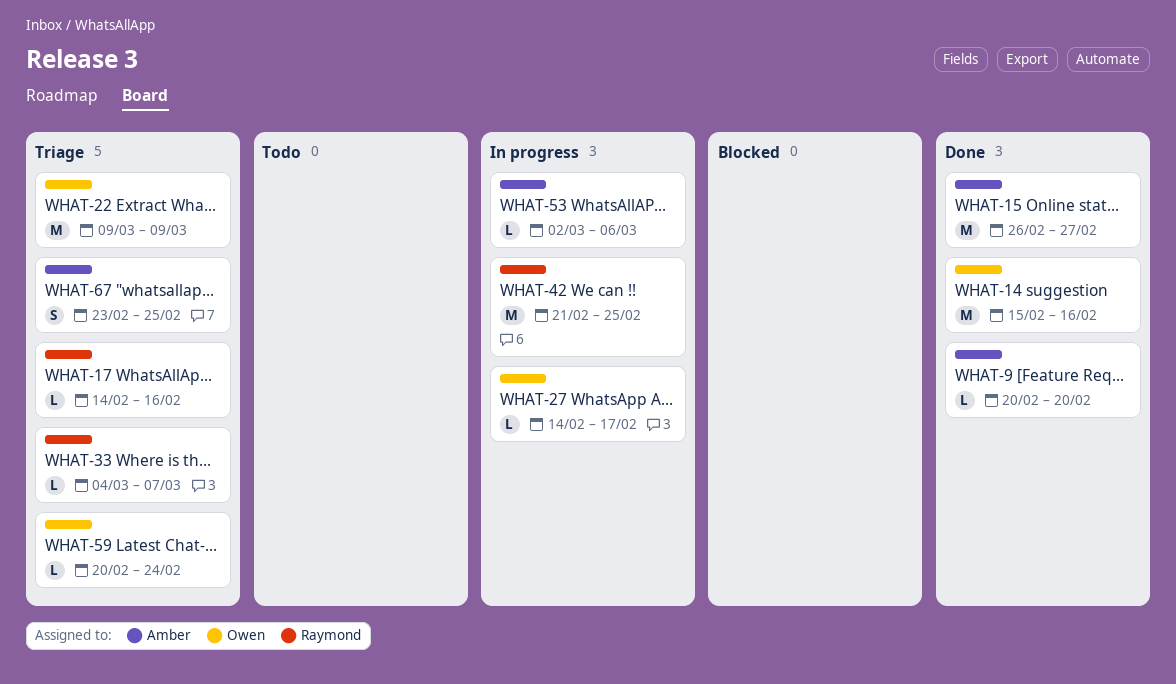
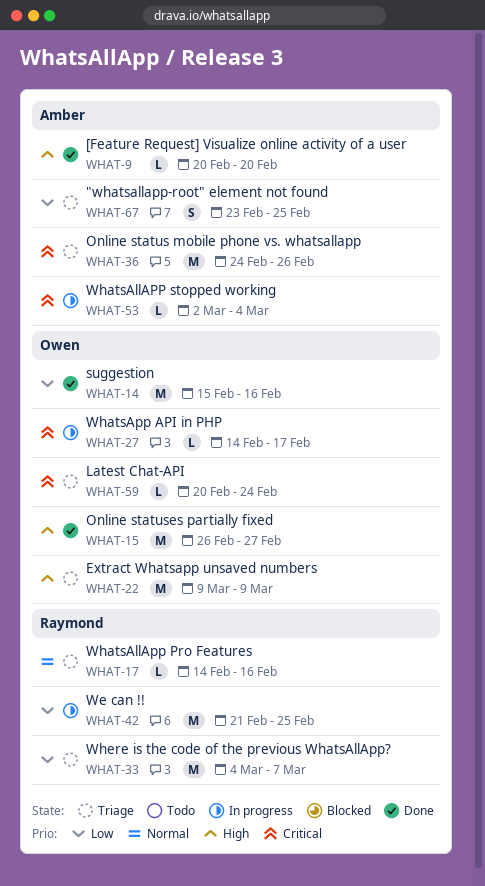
WHAT-15, owner: Amber -> Owen
WHAT-33, estimate: L -> M
WHAT-36: none -> present
WHAT-53, due: Mar 6 -> Mar 4

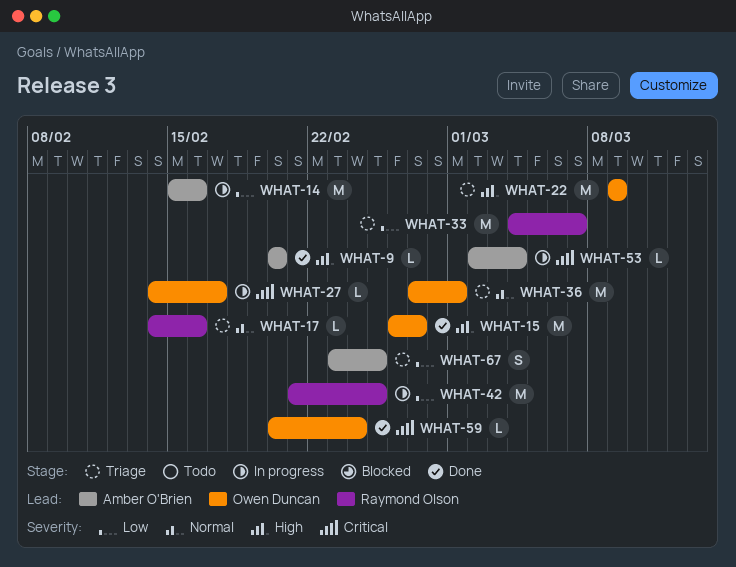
WHAT-14, status: Done -> In progress
WHAT-14, owner: Owen Duncan -> Amber O'Brien
WHAT-36, owner: Amber O'Brien -> Owen Duncan
WHAT-36, priority: Critical -> Normal
WHAT-36, start: Feb 24 -> Feb 27
WHAT-36, due: Feb 26 -> Mar 1
WHAT-59, status: Triage -> Done

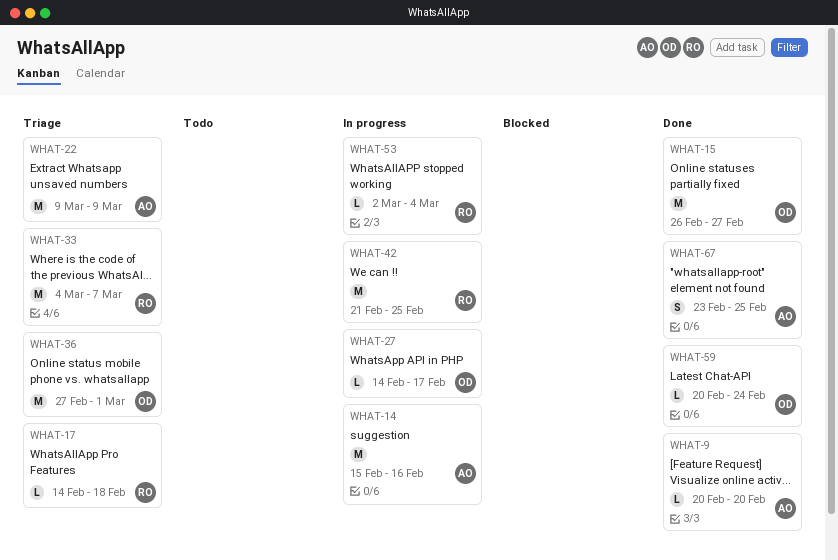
WHAT-17, due: Feb 16 -> Feb 18
WHAT-22, owner: Owen Duncan -> Amber O'Brien
WHAT-53, owner: Amber O'Brien -> Raymond Olson
WHAT-67, status: Triage -> Done

